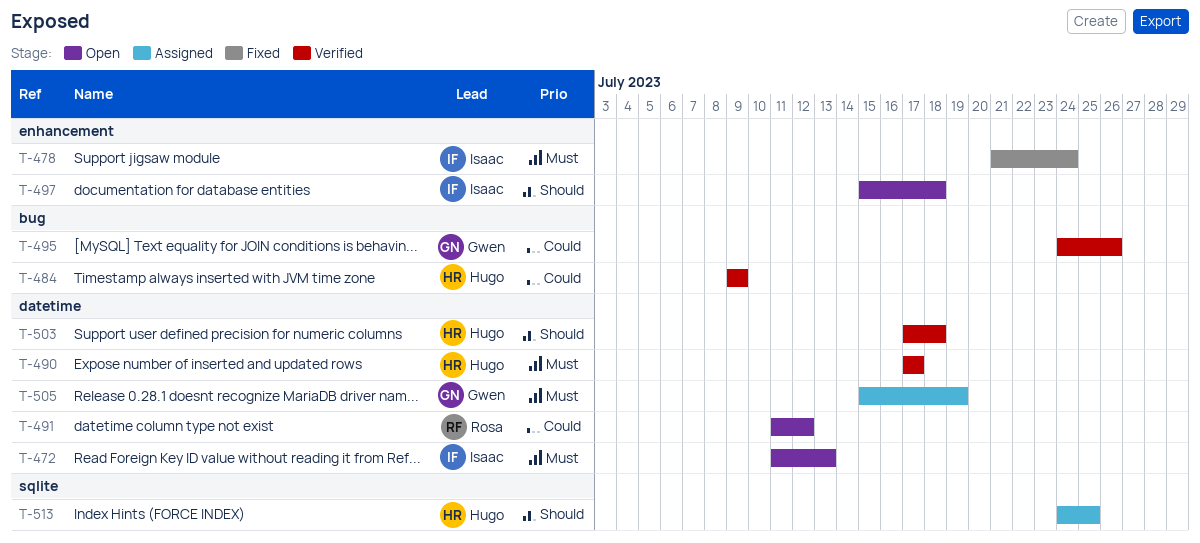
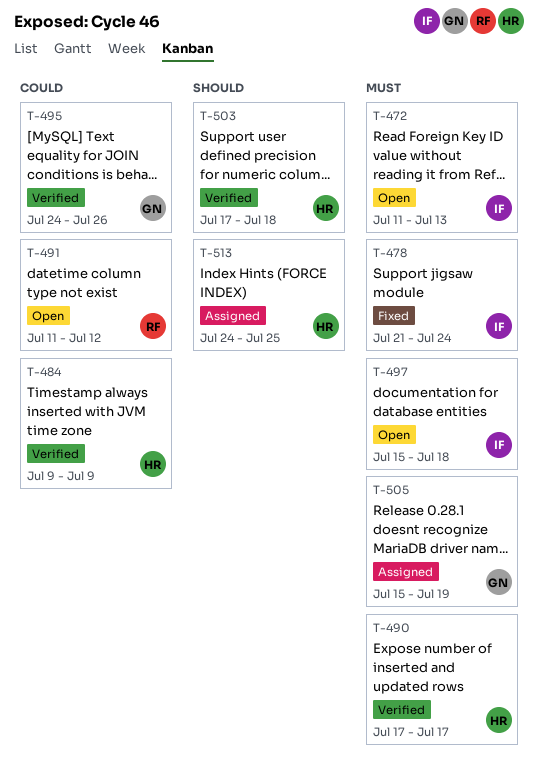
T-497, priority: Should -> Must

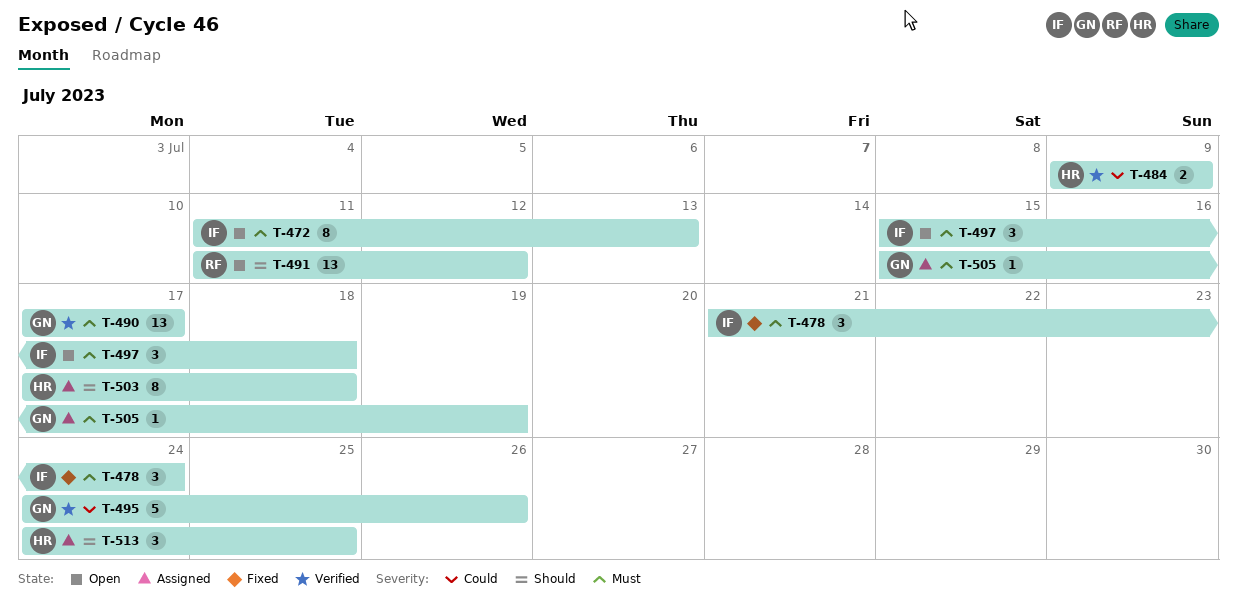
T-490, owner: HR -> GN
T-491, priority: Could -> Should
T-503, status: Verified -> Assigned

